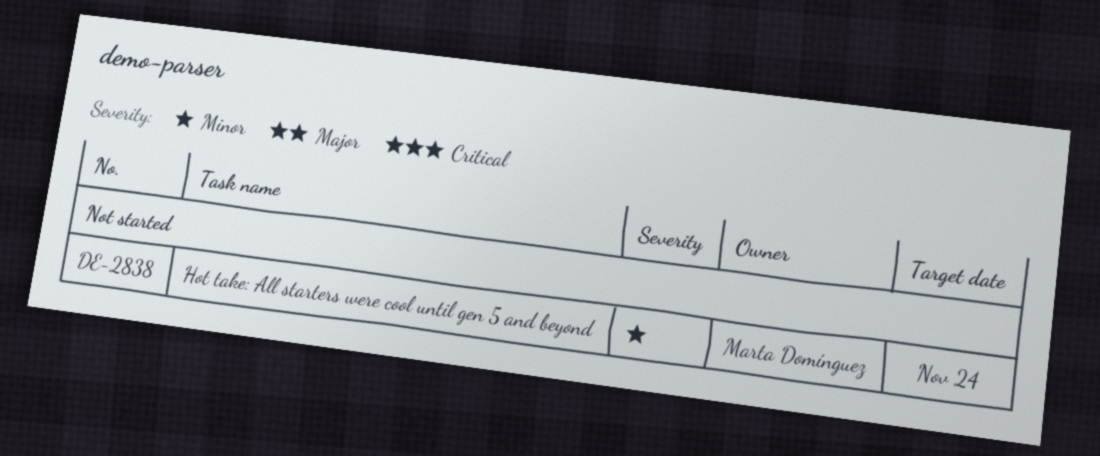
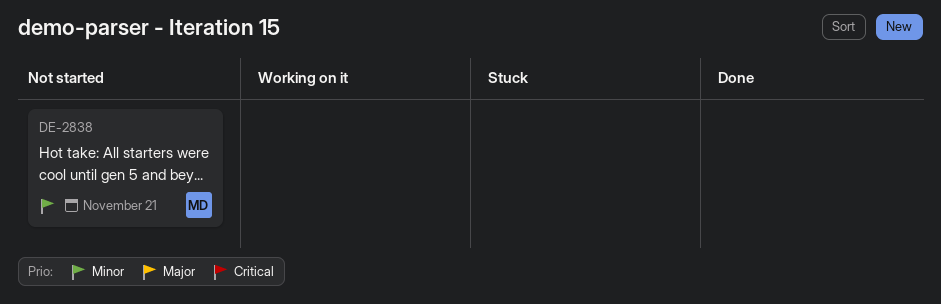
DE-2838, due: Nov 24 -> Nov 21

